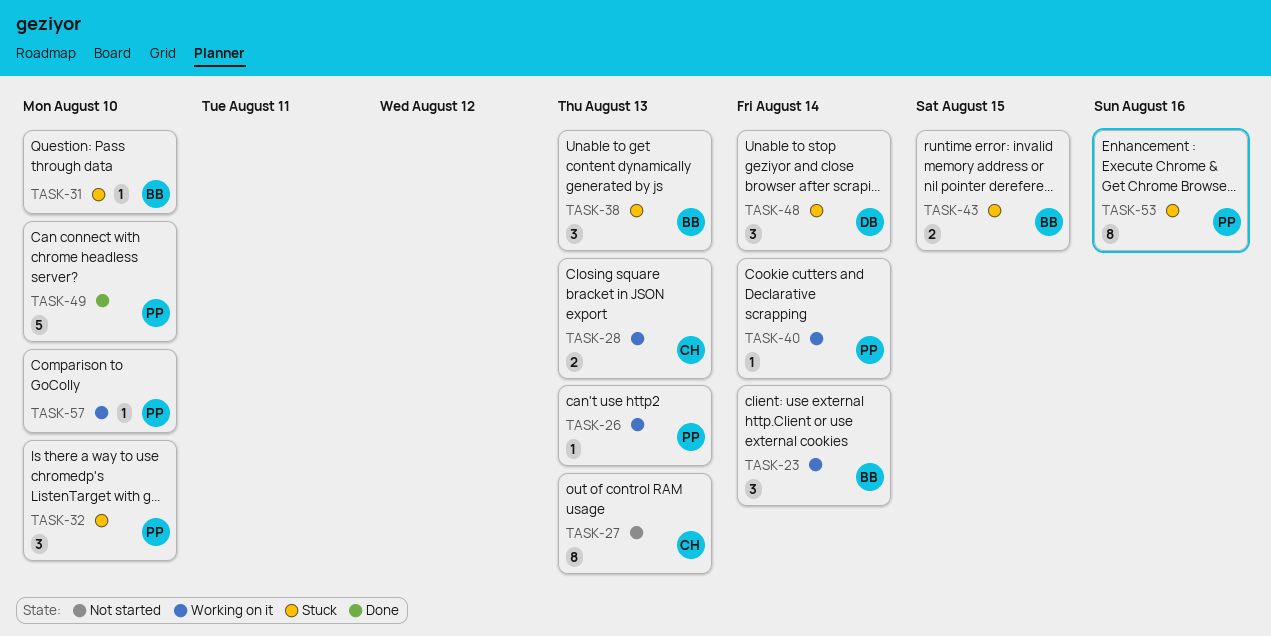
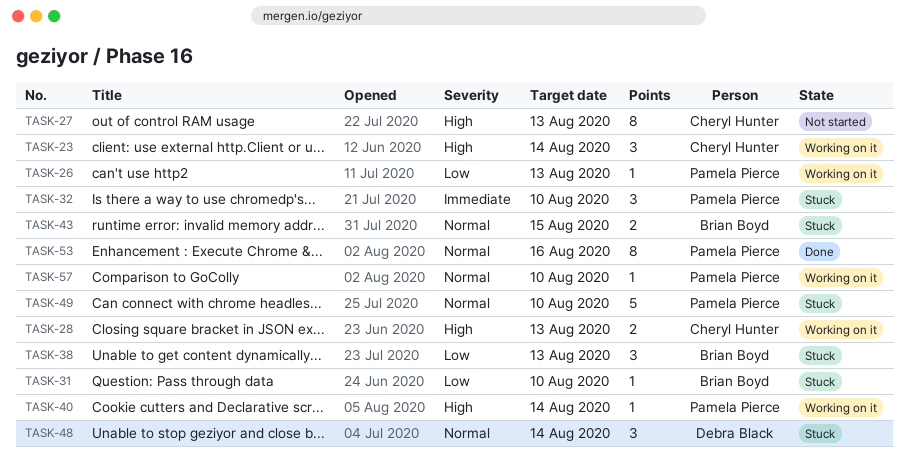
TASK-23, owner: Brian Boyd -> Cheryl Hunter
TASK-49, status: Done -> Stuck
TASK-53, status: Stuck -> Done

